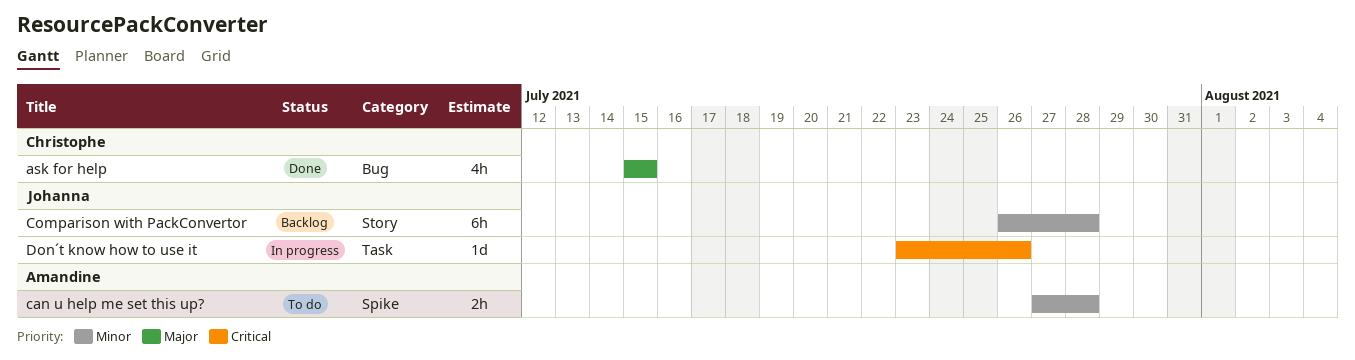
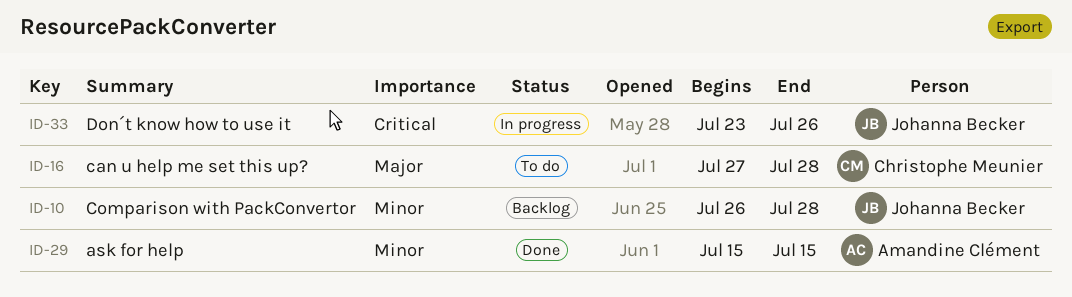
ask for help, owner: Christophe Meunier -> Amandine Clément
ask for help, priority: Major -> Minor
can u help me set this up?, owner: Amandine Clément -> Christophe Meunier
can u help me set this up?, priority: Minor -> Major

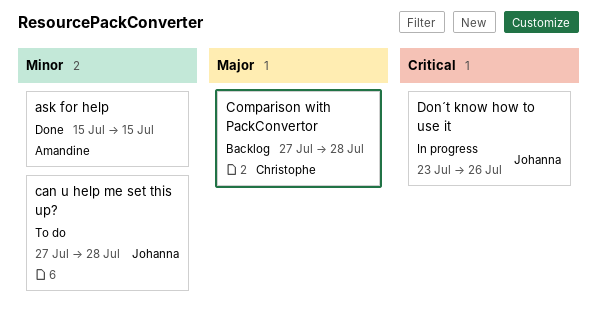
can u help me set this up?, owner: Christophe Meunier -> Johanna Becker
can u help me set this up?, priority: Major -> Minor
Comparison with PackConvertor, owner: Johanna Becker -> Christophe Meunier
Comparison with PackConvertor, priority: Minor -> Major
Comparison with PackConvertor, start: Jul 26 -> Jul 27

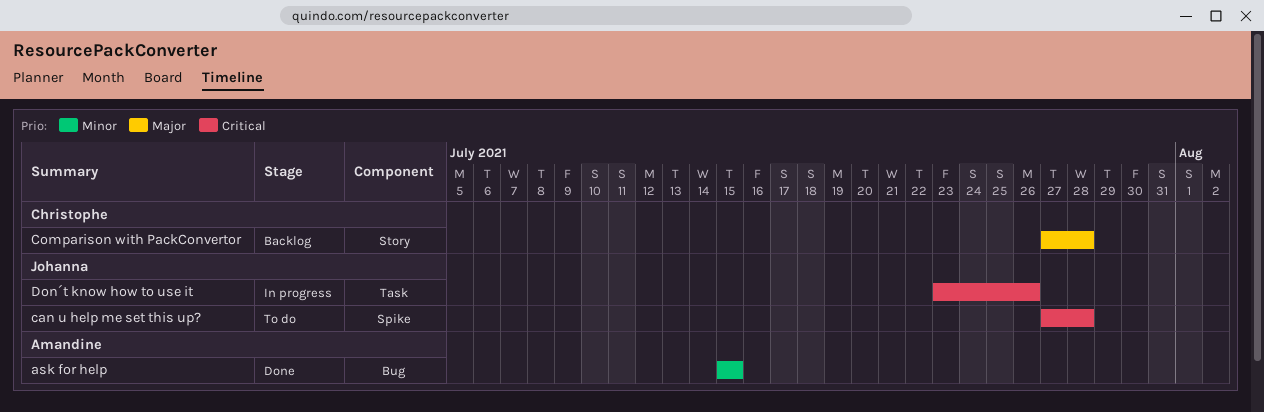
can u help me set this up?, priority: Minor -> Critical

